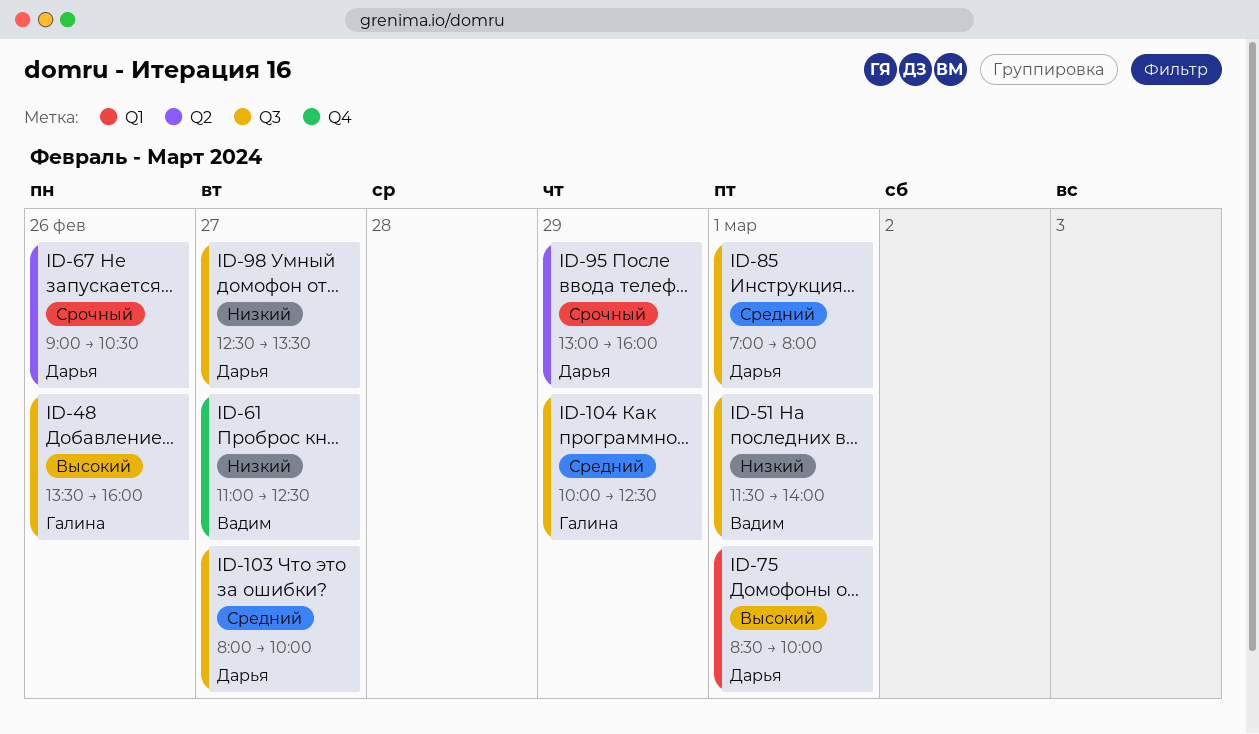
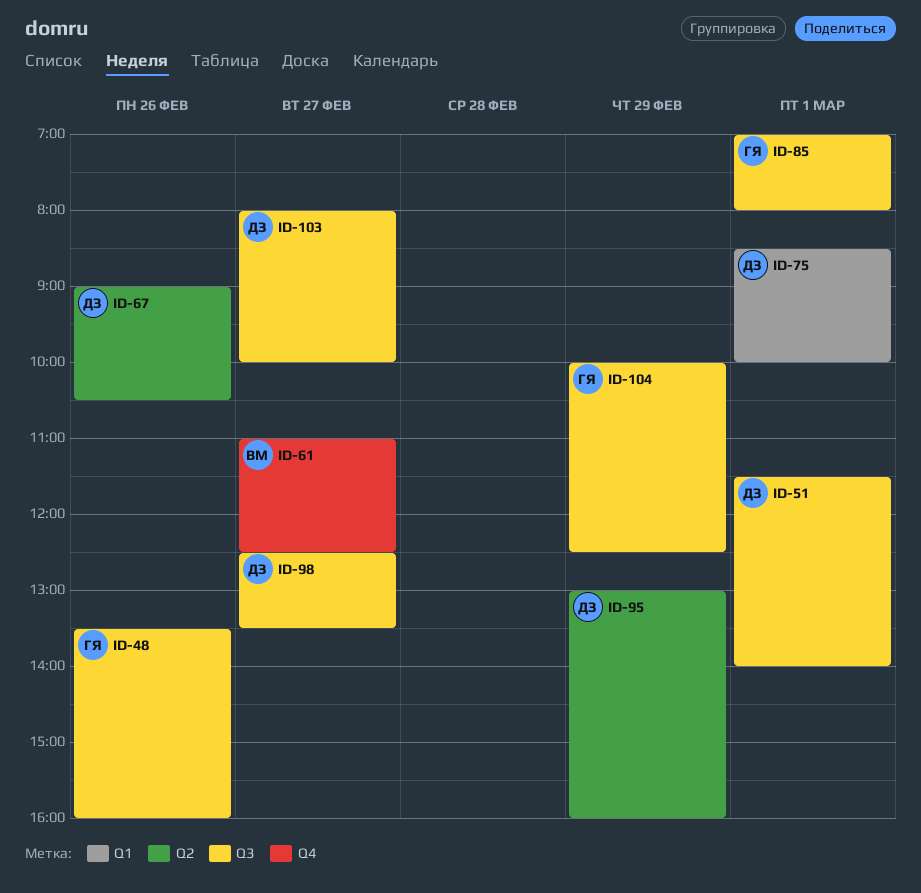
ID-51, owner: Вадим -> Дарья
ID-85, owner: Дарья -> Галина

